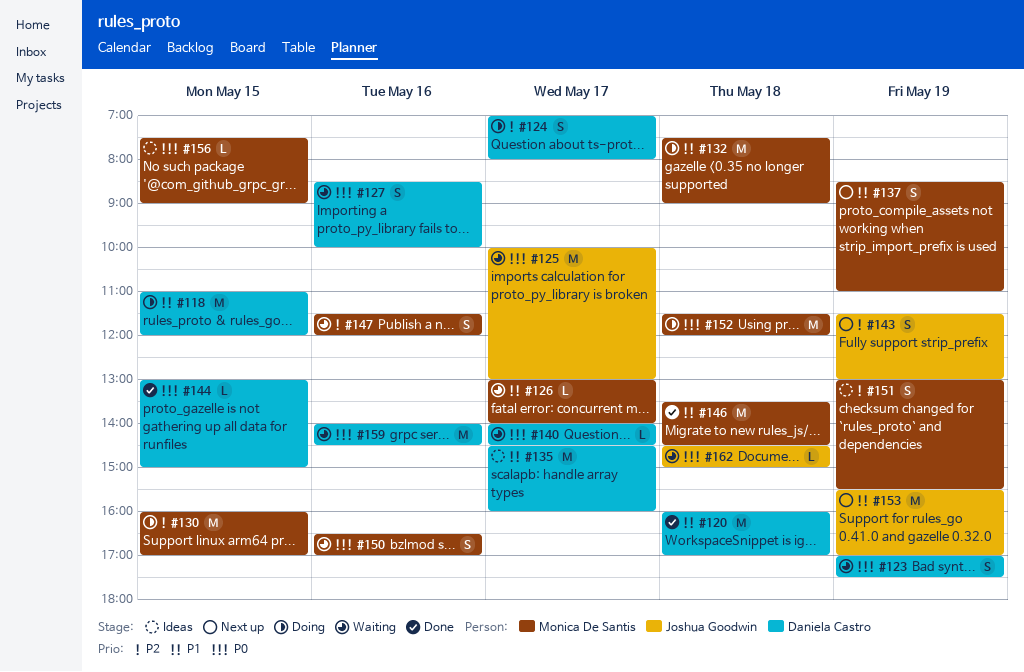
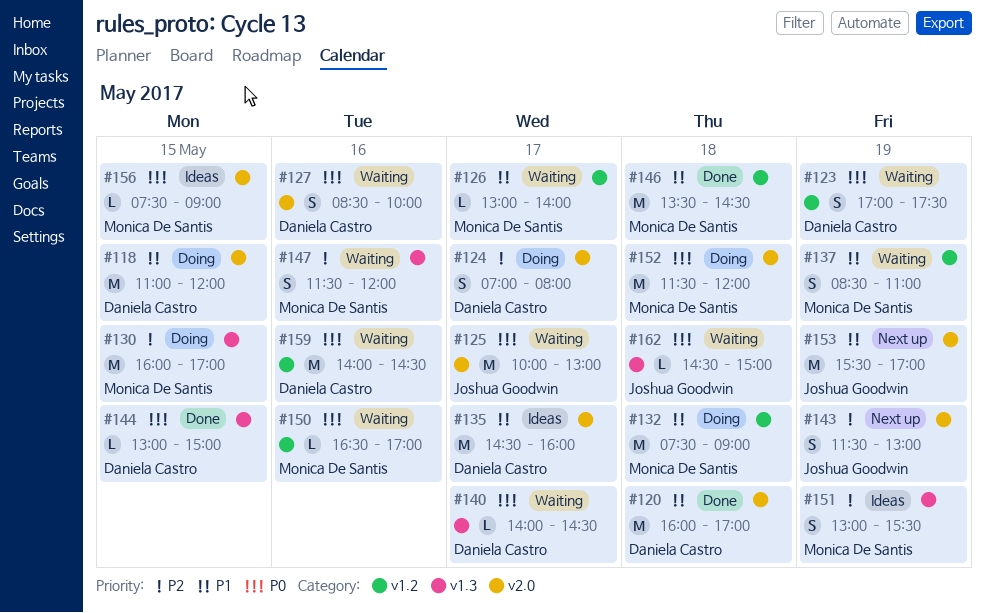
#137, status: Next up -> Waiting
#150, estimate: S -> L

